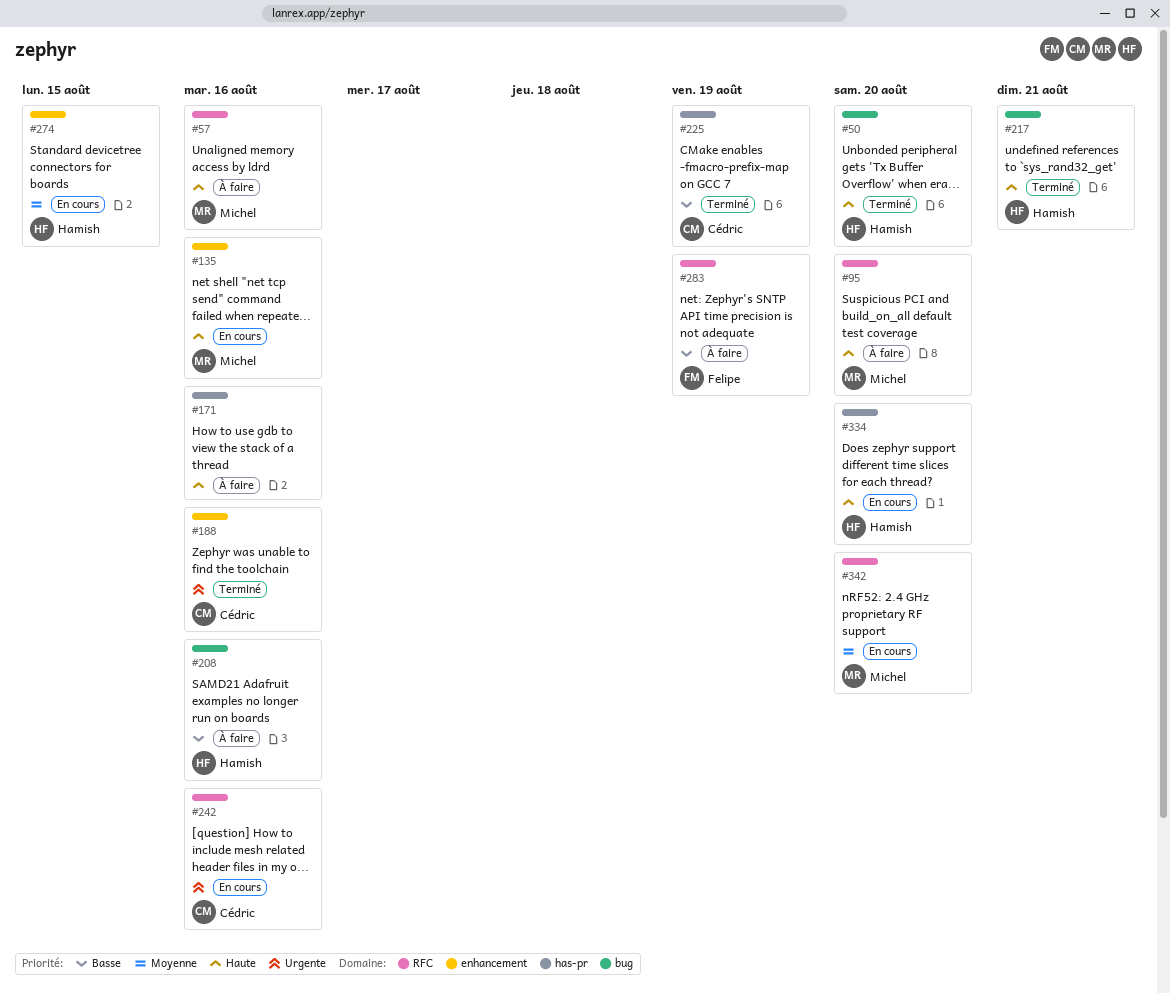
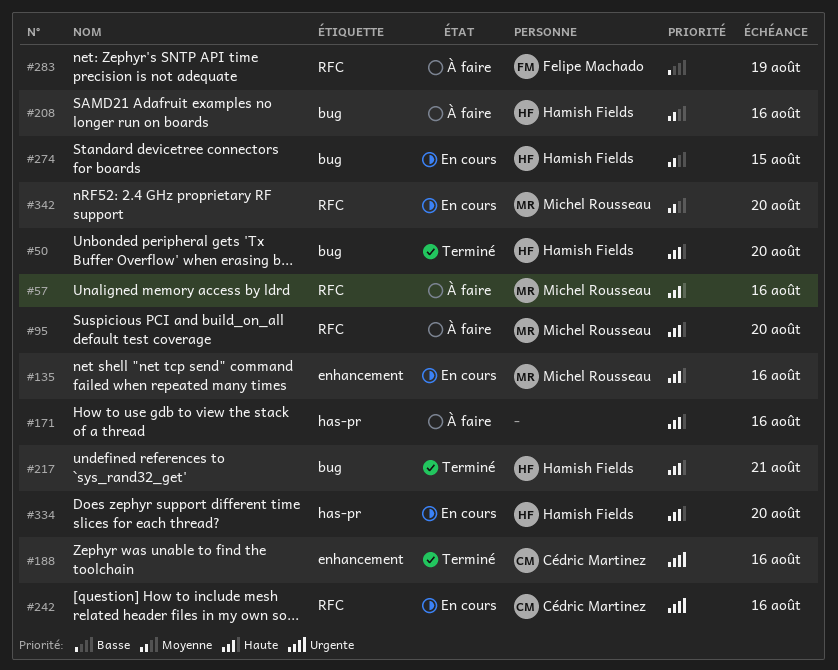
#208, priority: Basse -> Moyenne
#225: present -> none
#274, label: enhancement -> bug

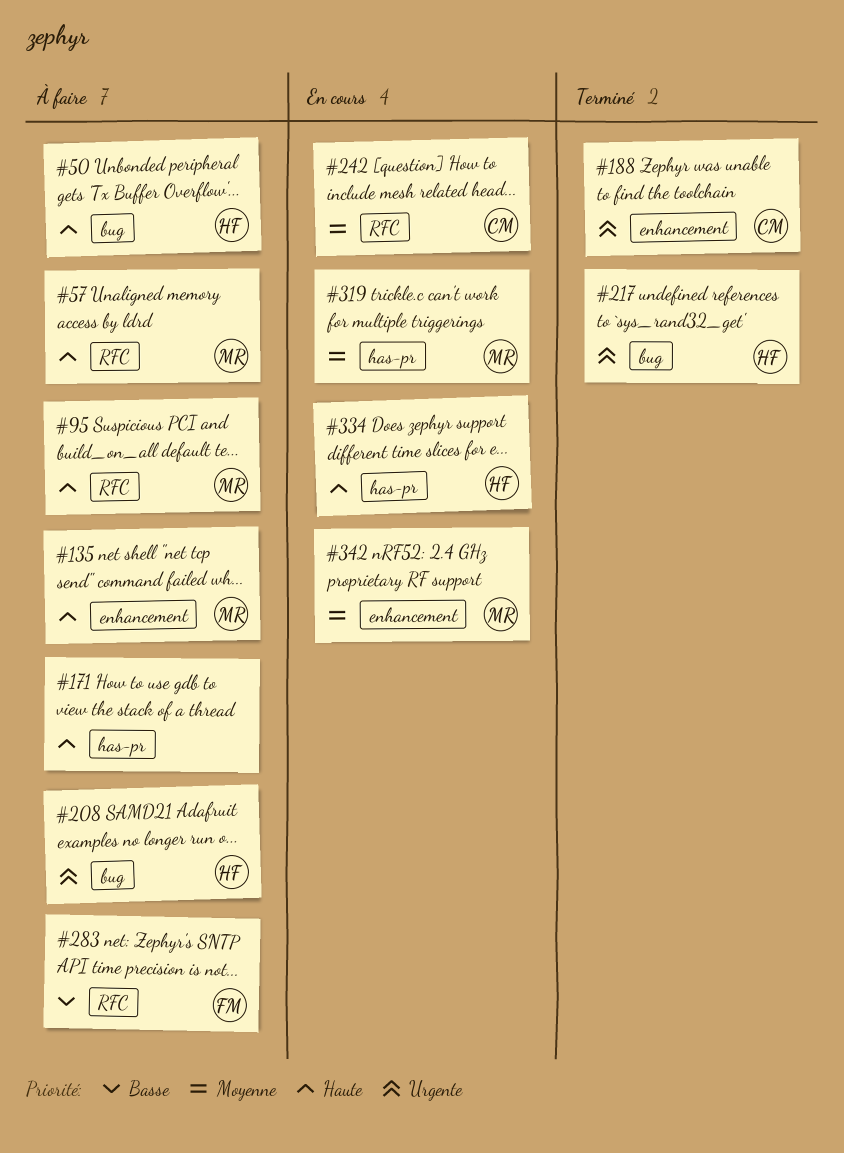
#50, status: Terminé -> À faire
#135, status: En cours -> À faire
#208, priority: Moyenne -> Urgente
#217, priority: Haute -> Urgente
#242, priority: Urgente -> Moyenne
#274: present -> none
#319: none -> present
#342, label: RFC -> enhancement

